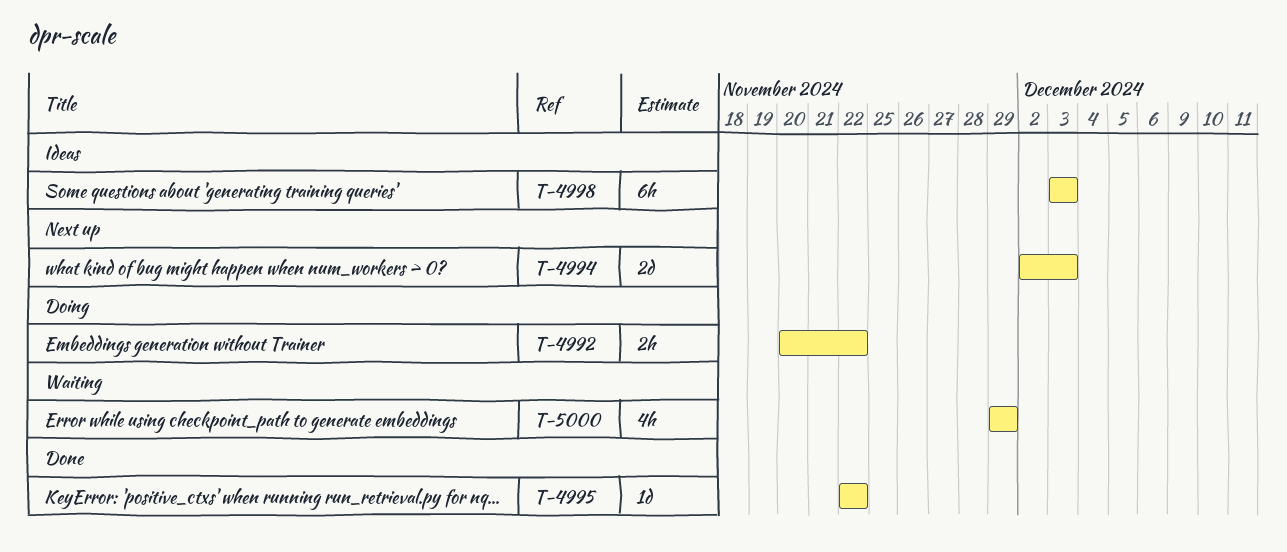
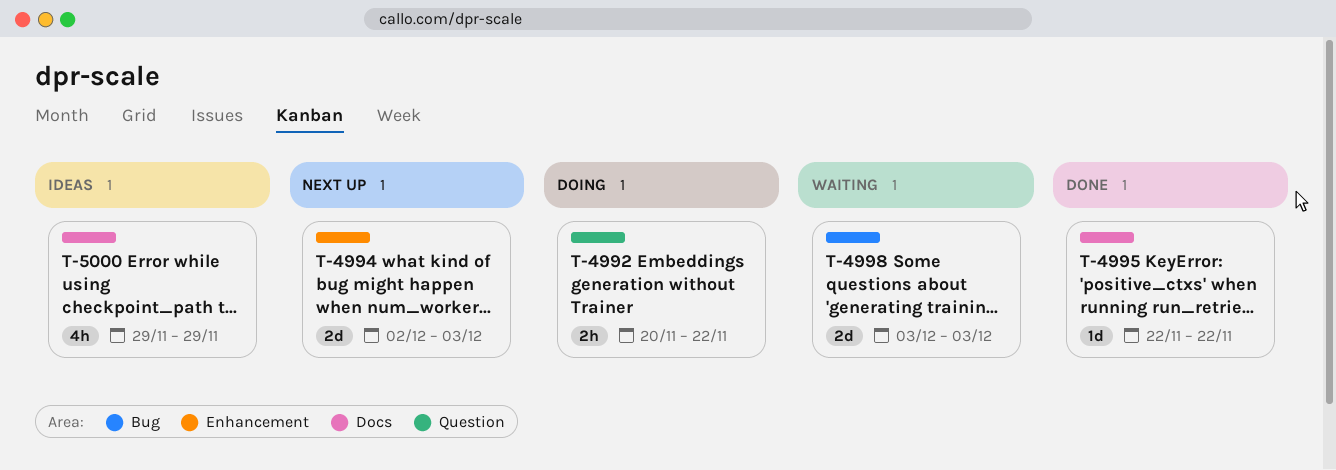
T-4998, status: Ideas -> Waiting
T-4998, estimate: 6h -> 2d
T-5000, status: Waiting -> Ideas

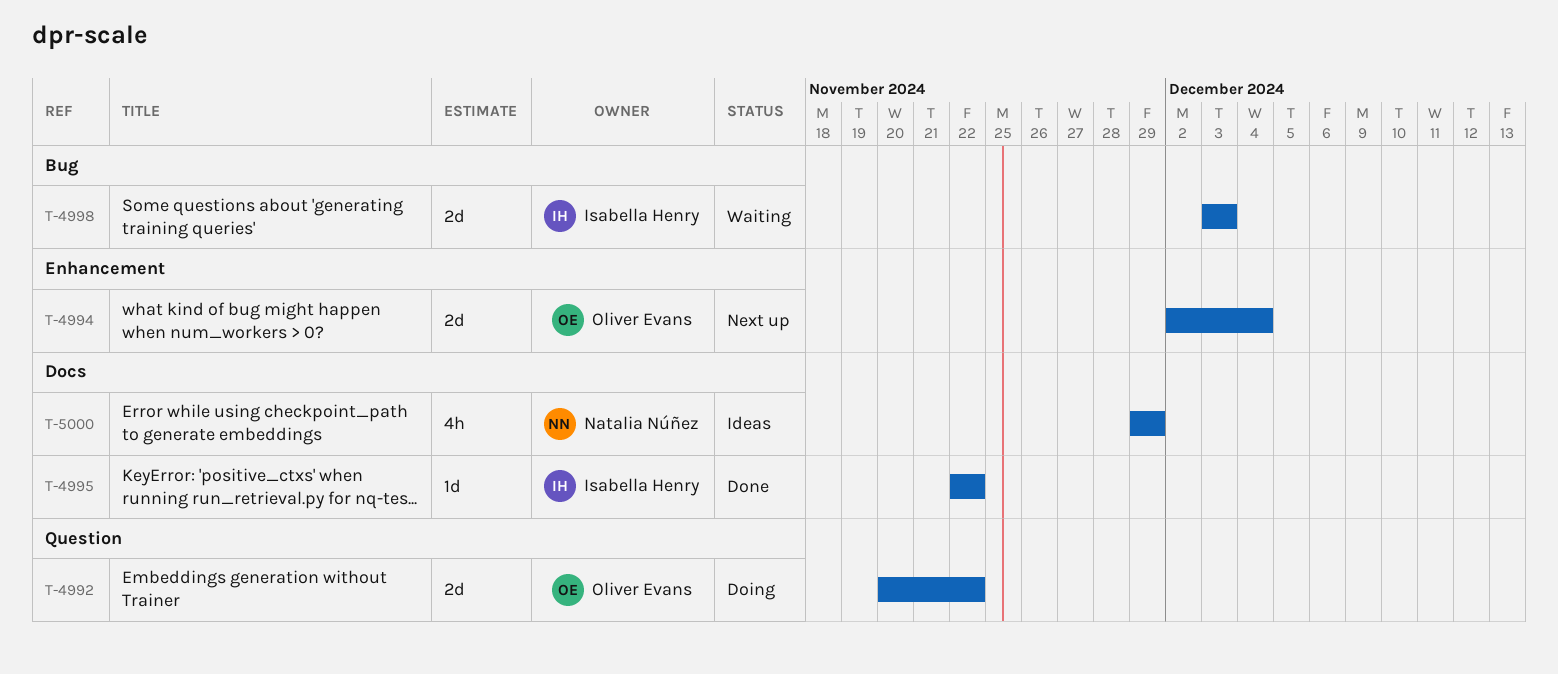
T-4992, estimate: 2h -> 2d
T-4994, due: Dec 3 -> Dec 4

